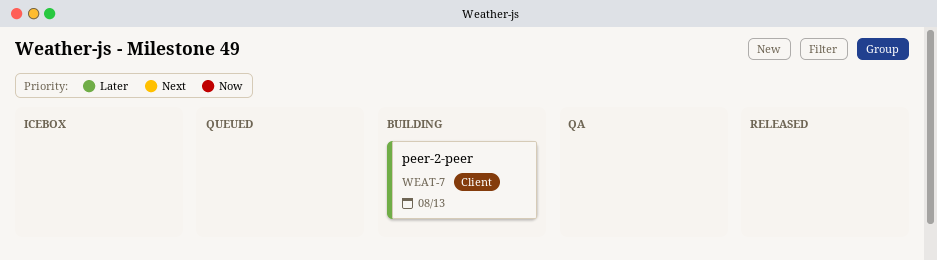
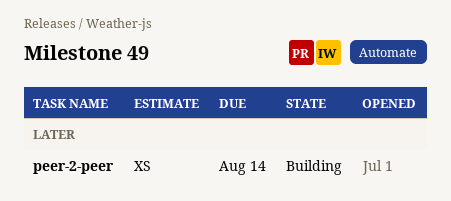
peer-2-peer, due: Aug 13 -> Aug 14

